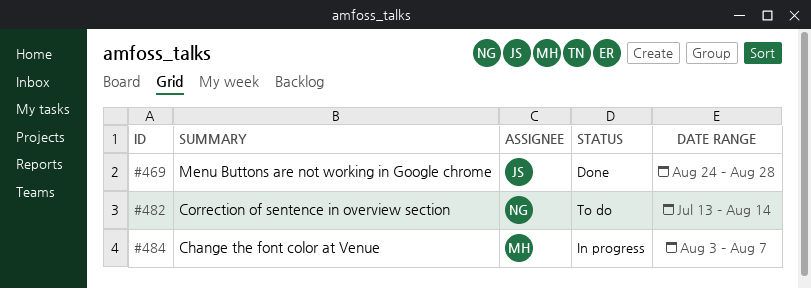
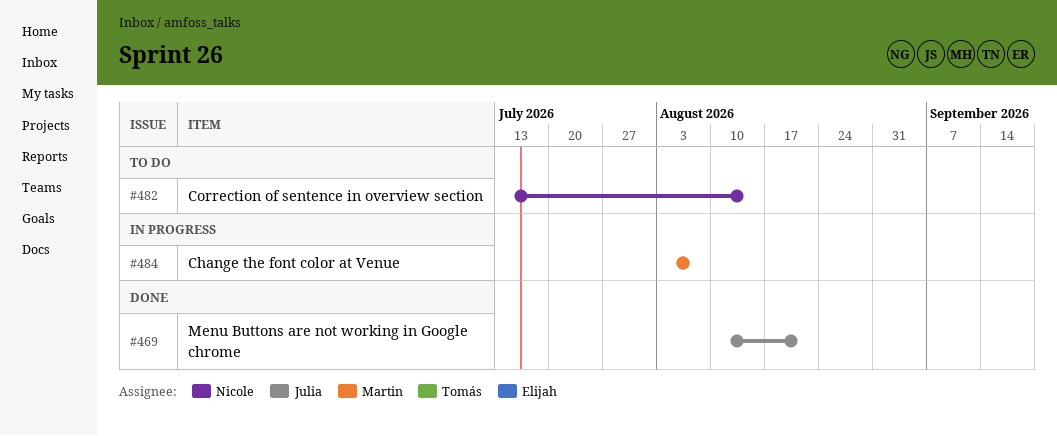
#469, start: Aug 24 -> Aug 10
#469, due: Aug 28 -> Aug 21

